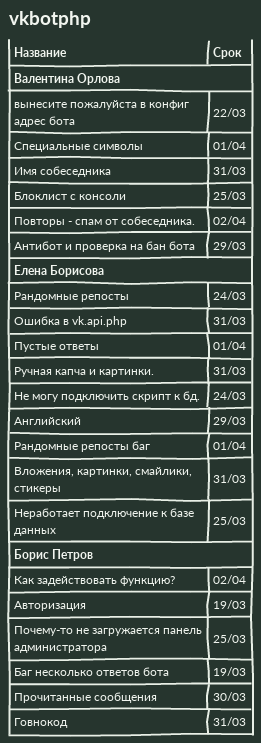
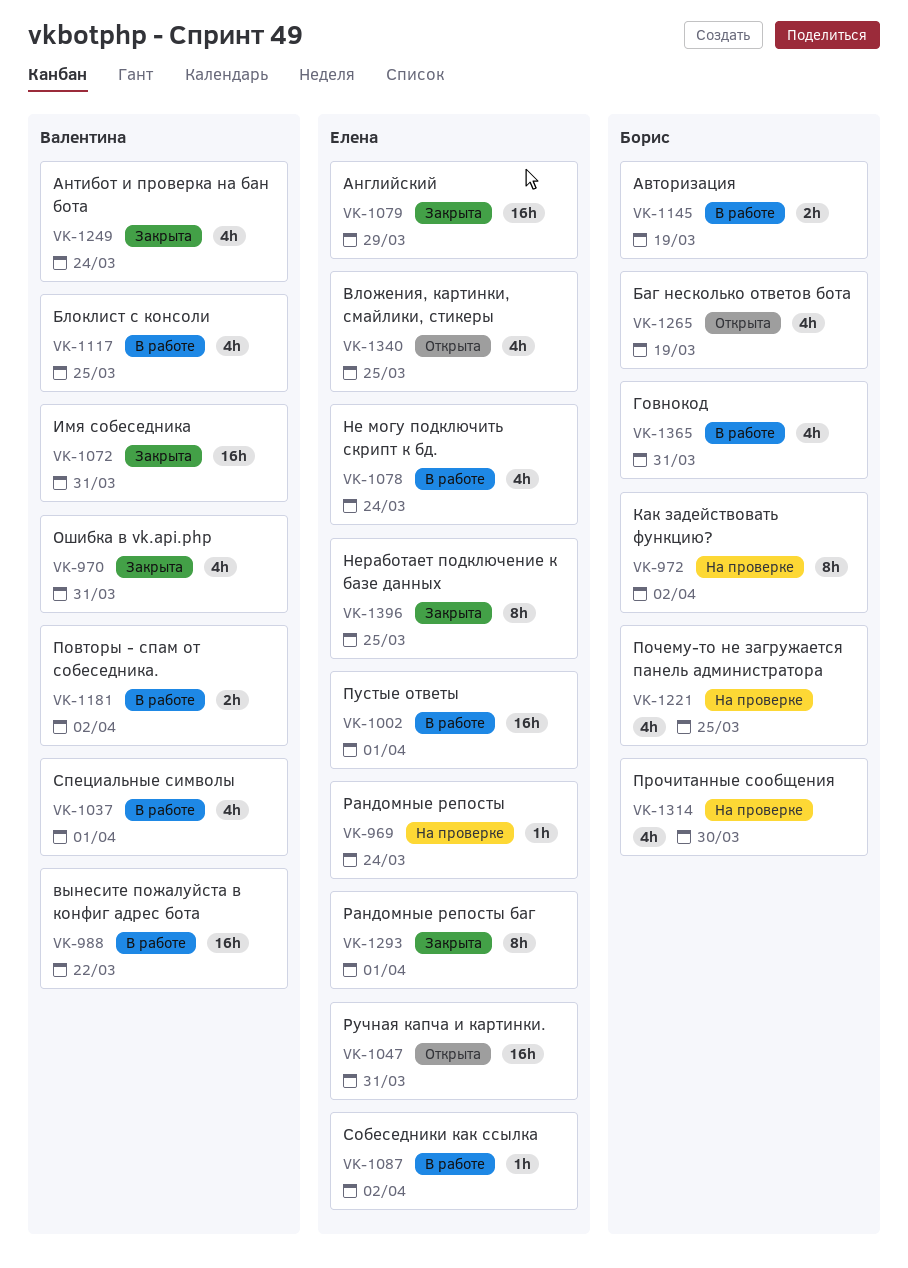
Антибот и проверка на бан бота, due: Mar 29 -> Mar 24
Вложения, картинки, смайлики, стикеры, due: Mar 31 -> Mar 25
Ошибка в vk.api.php, owner: Елена Борисова -> Валентина Орлова
Собеседники как ссылка: none -> present

